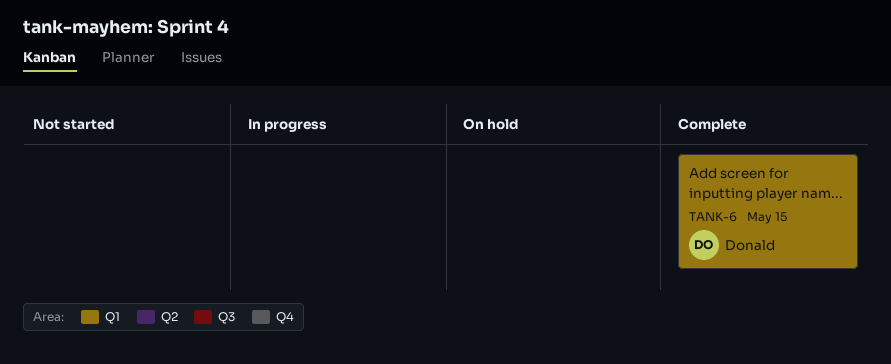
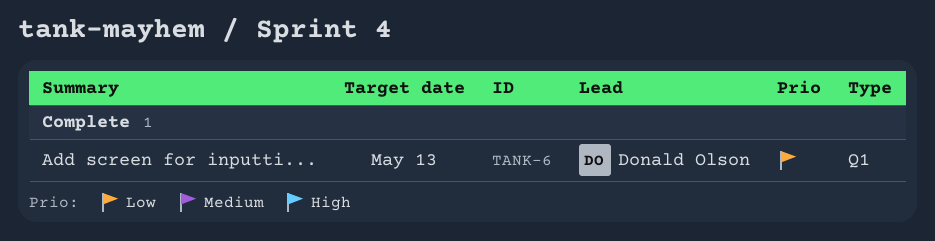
TANK-6, due: May 15 -> May 13

